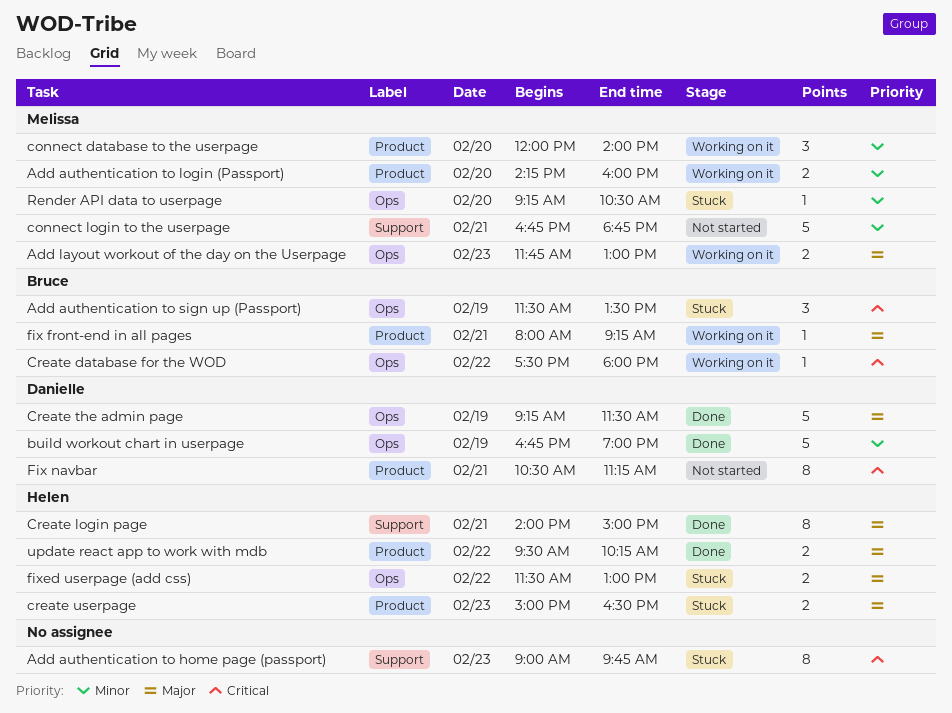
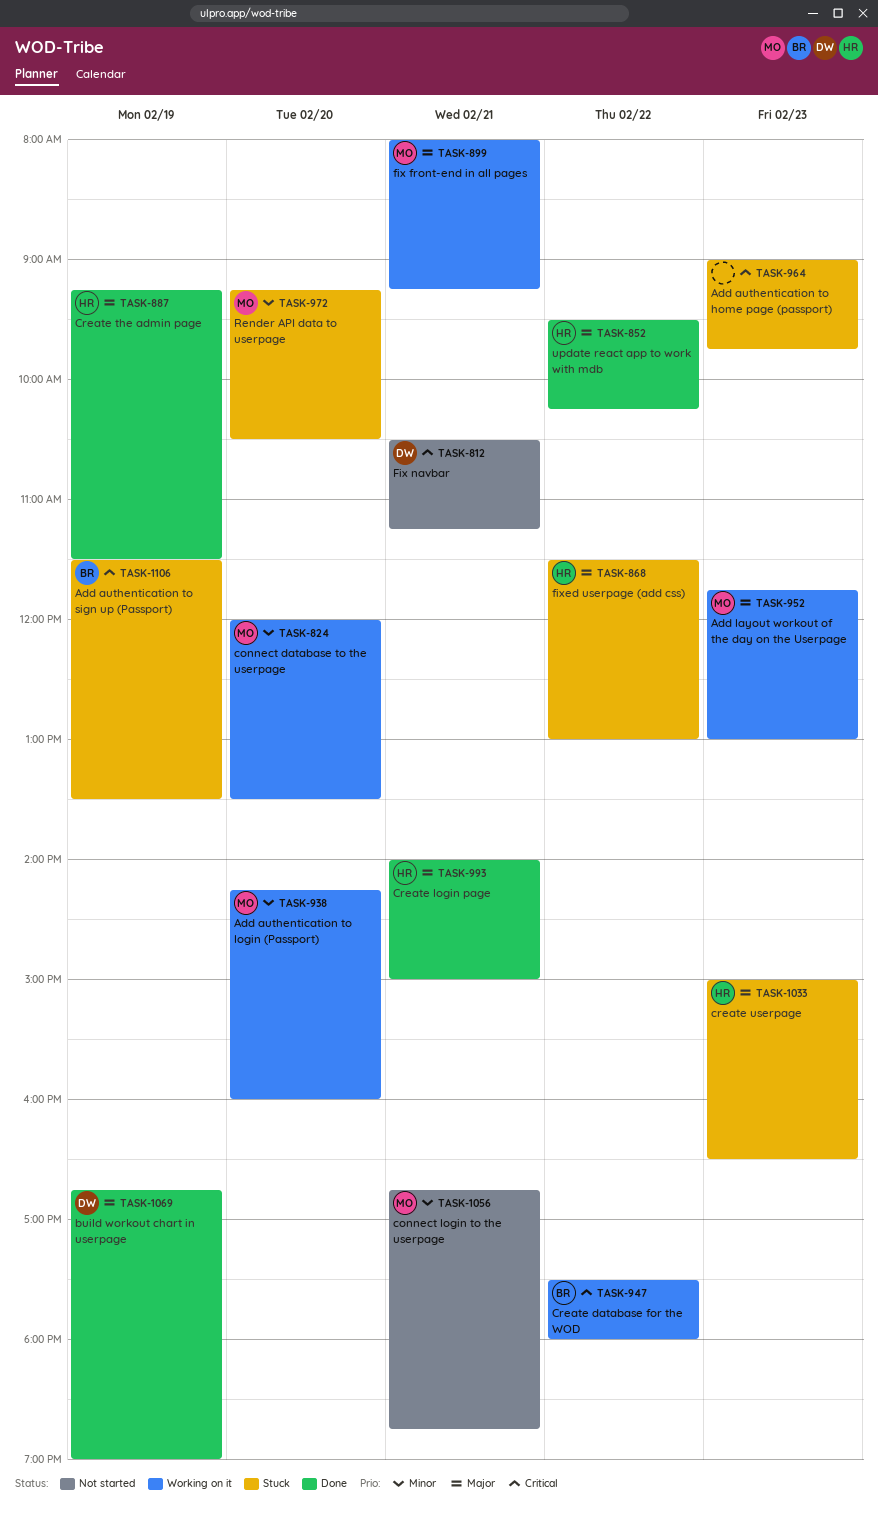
build workout chart in userpage, priority: Minor -> Major
connect database to the userpage, ends: 14:00 -> 13:30
Create the admin page, owner: Danielle -> Helen
fix front-end in all pages, owner: Bruce -> Melissa

